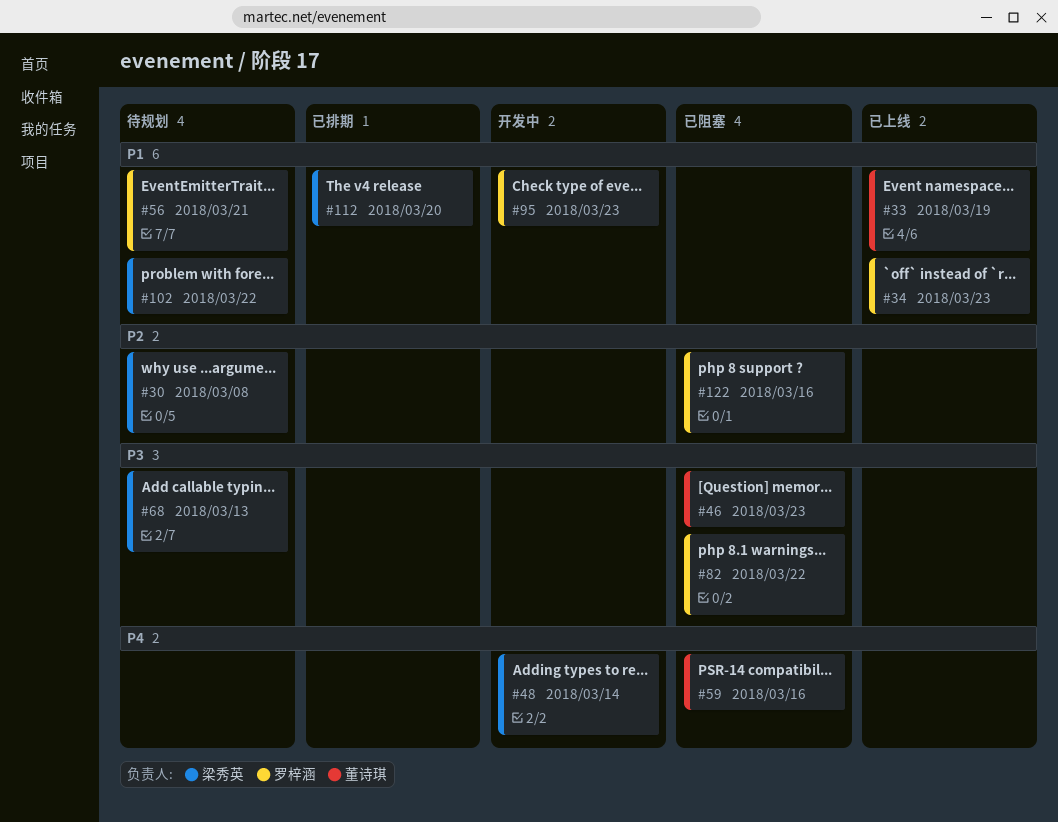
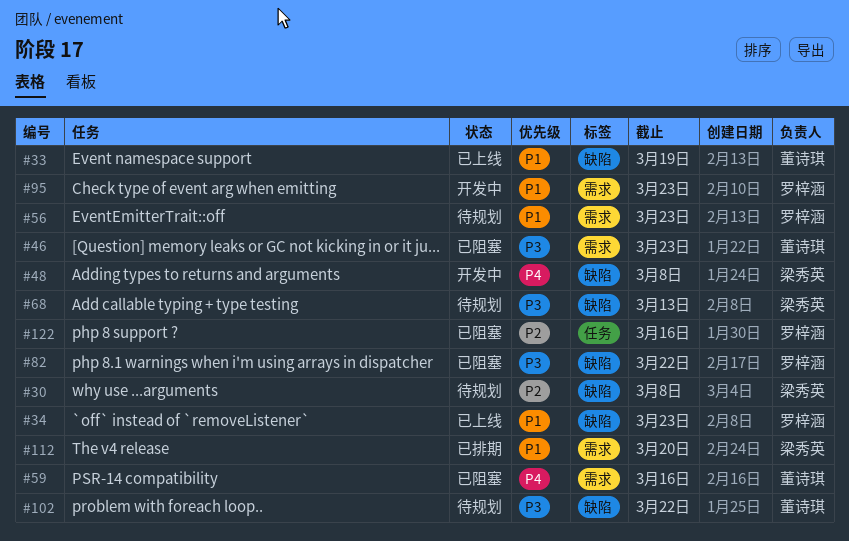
#48, due: Mar 14 -> Mar 8
#56, due: Mar 21 -> Mar 23
#102, owner: 梁秀英 -> 董诗琪
#102, priority: P1 -> P3

